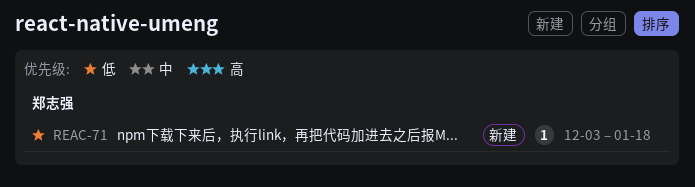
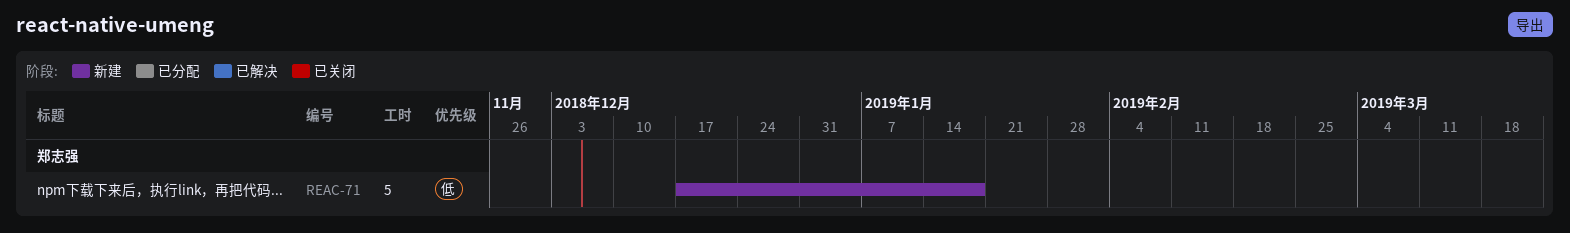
REAC-71, estimate: 1 -> 5
REAC-71, start: Dec 3 -> Dec 17

